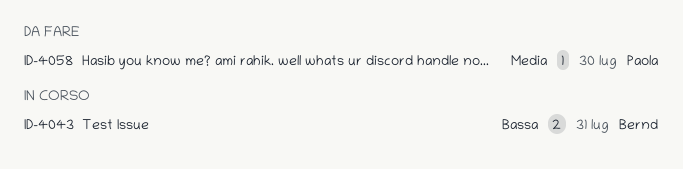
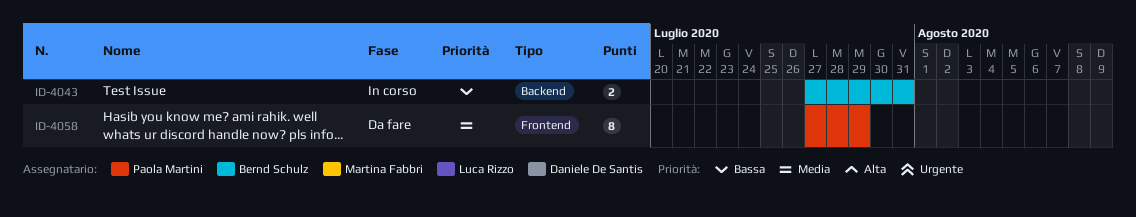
ID-4058, estimate: 1 -> 8
ID-4058, due: Jul 30 -> Jul 29

